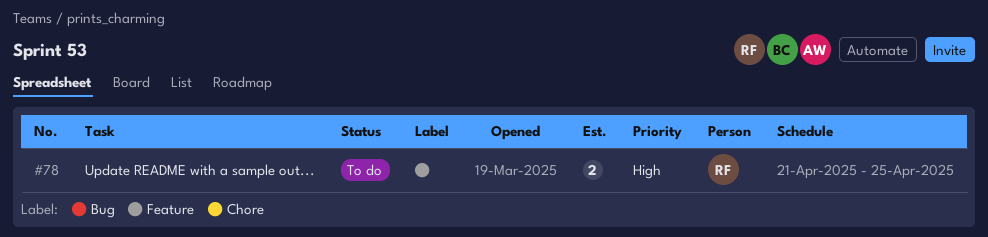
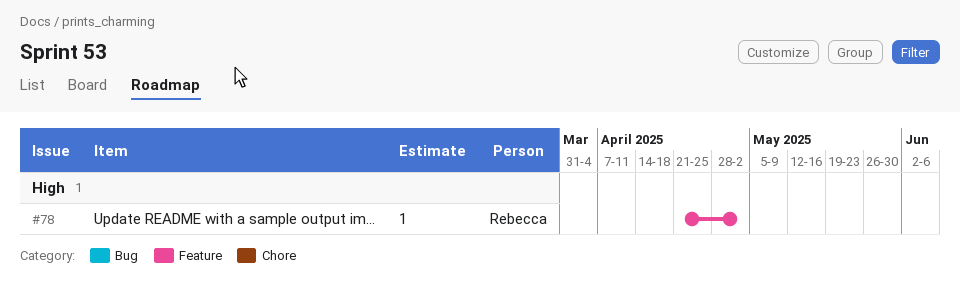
#78, estimate: 2 -> 1
#78, due: Apr 25 -> May 2

